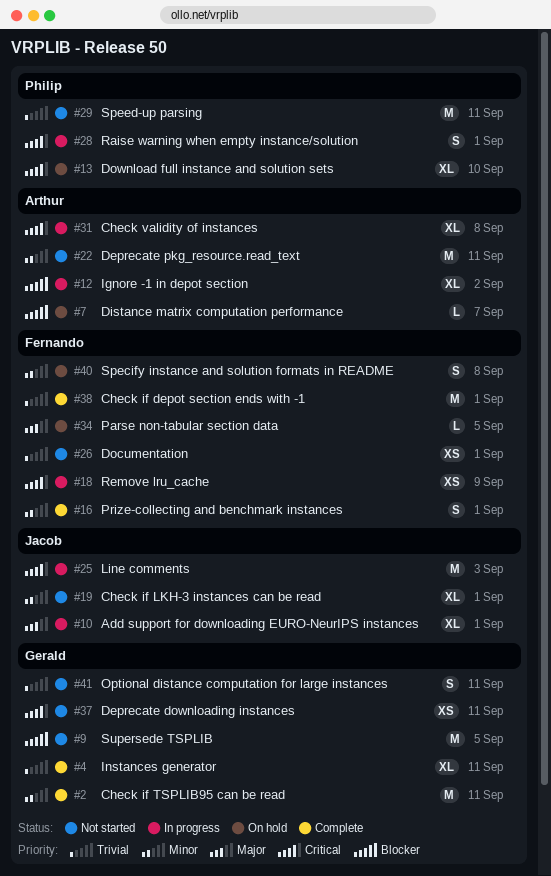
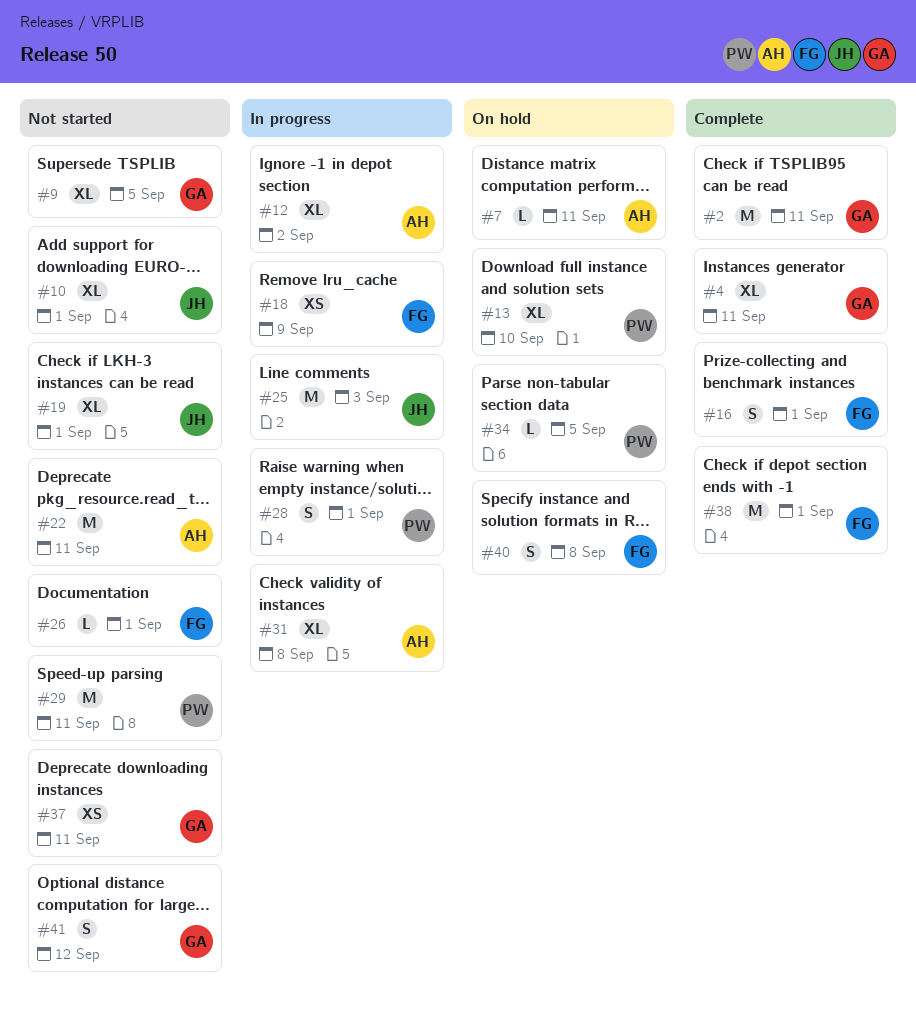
#7, due: Sep 7 -> Sep 11
#9, estimate: M -> XL
#10, status: In progress -> Not started
#26, estimate: XS -> L
#34, owner: Fernando -> Philip
#41, due: Sep 11 -> Sep 12

